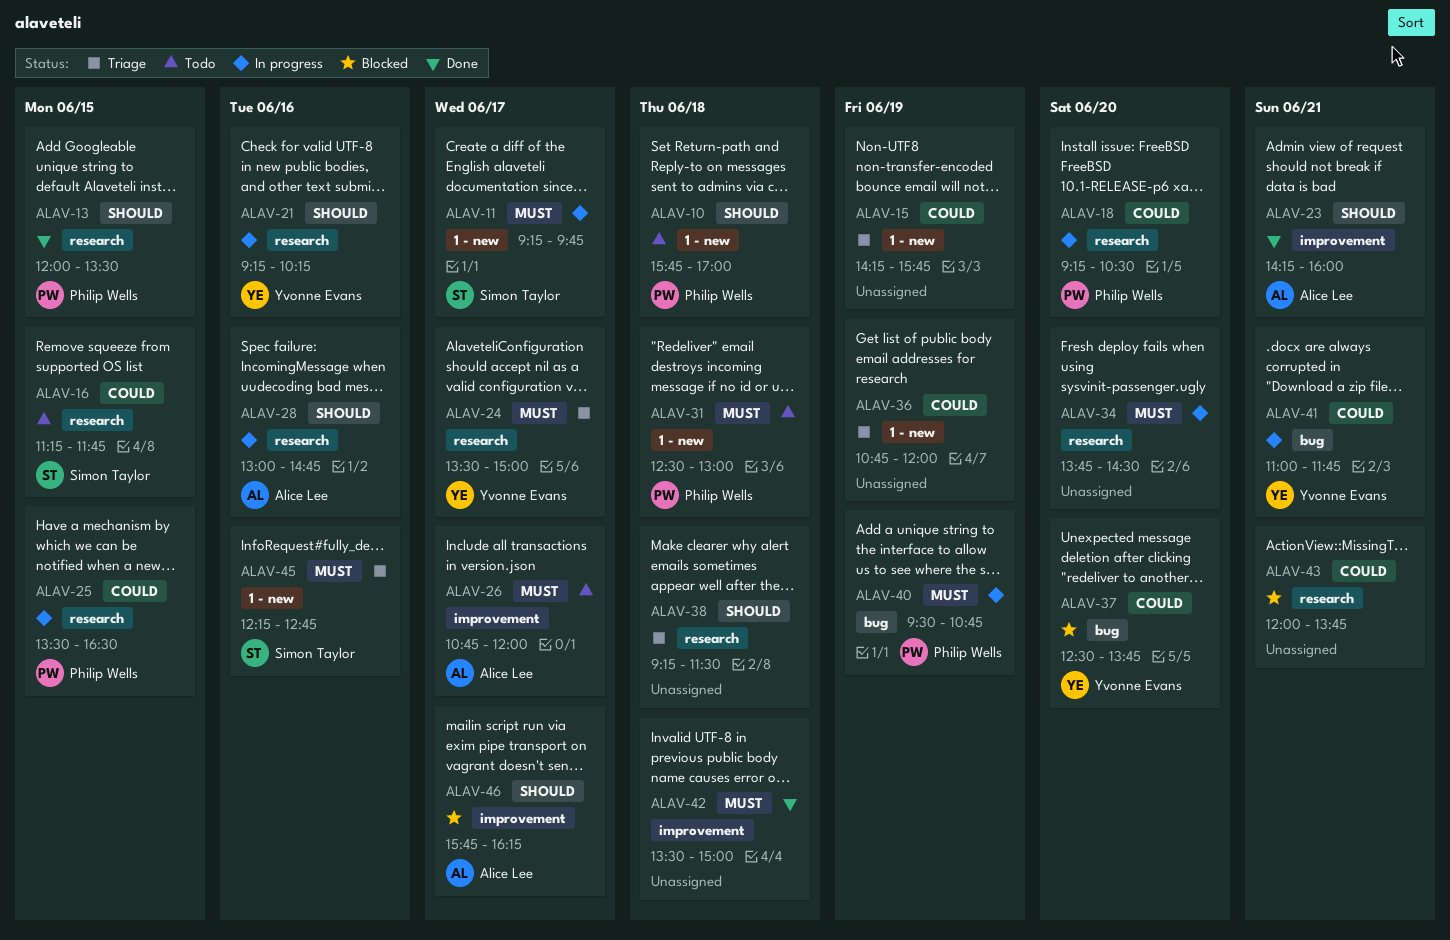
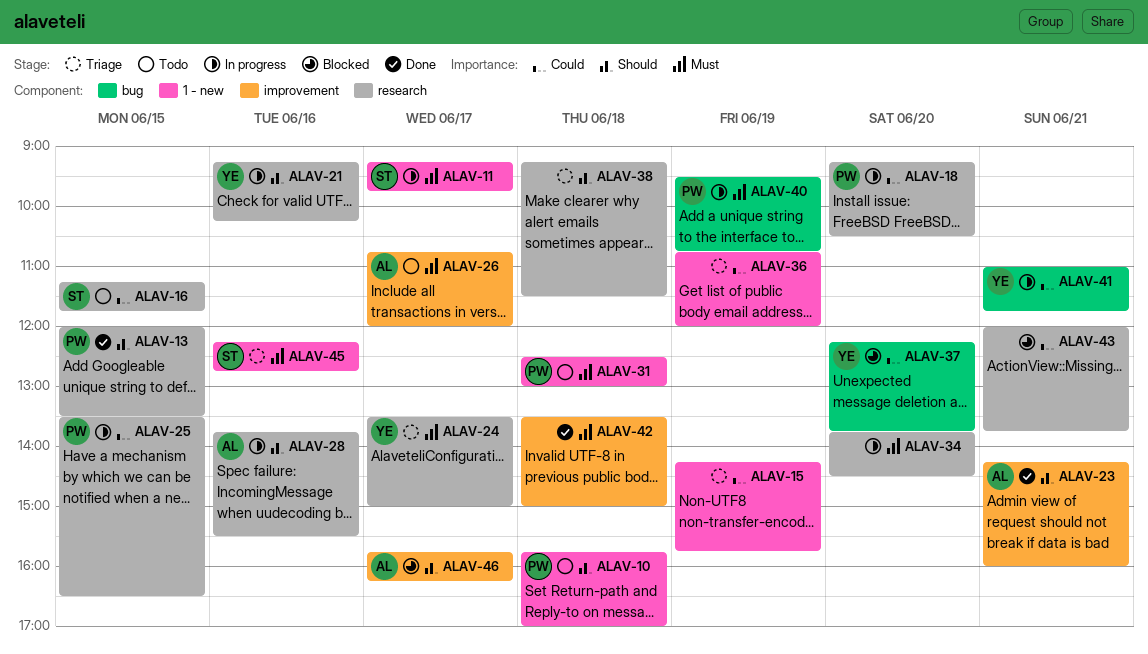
ALAV-28, begins: 13:00 -> 13:45
ALAV-28, ends: 14:45 -> 15:30
ALAV-37, begins: 12:30 -> 12:15

